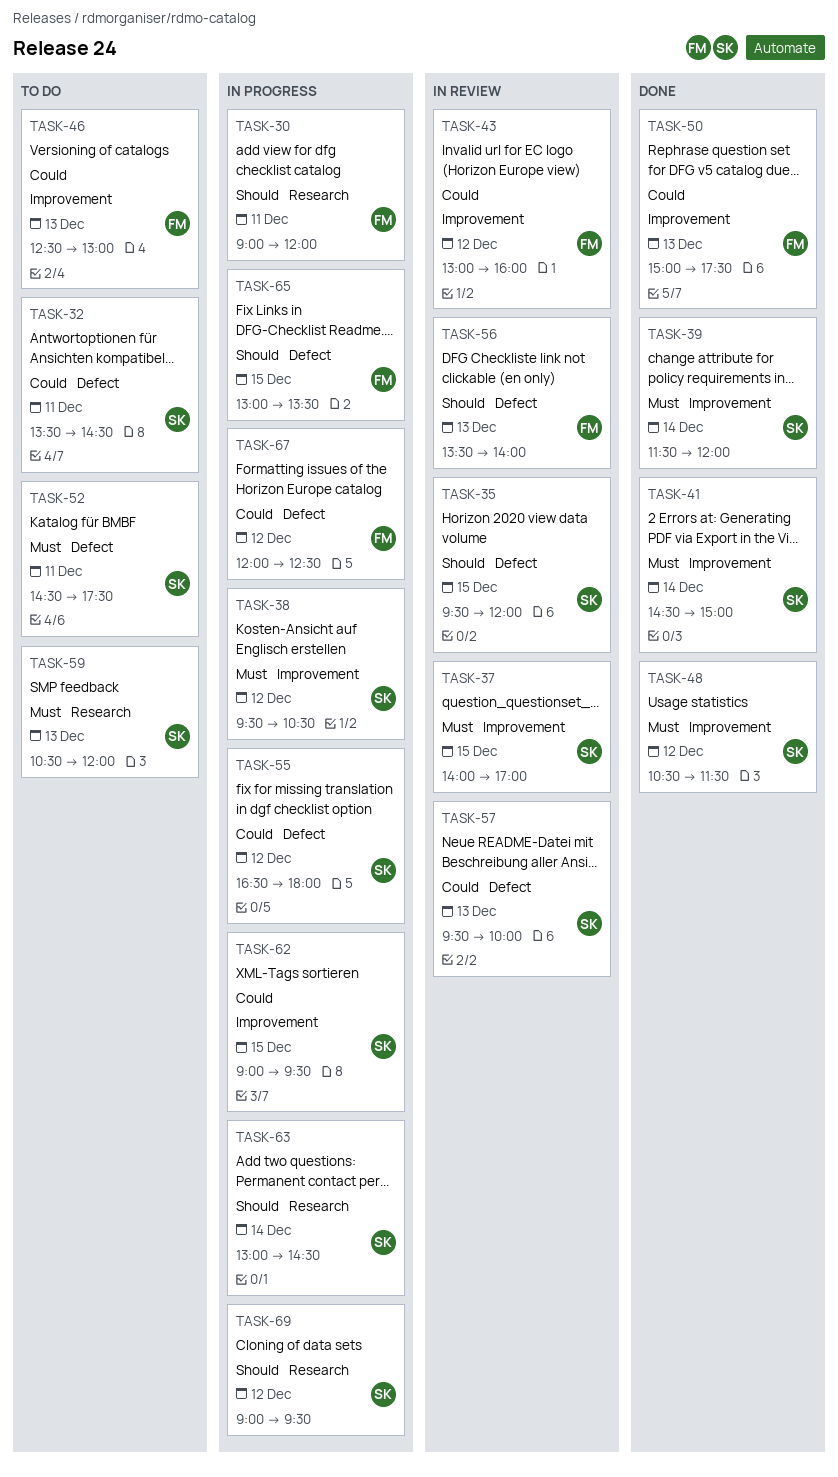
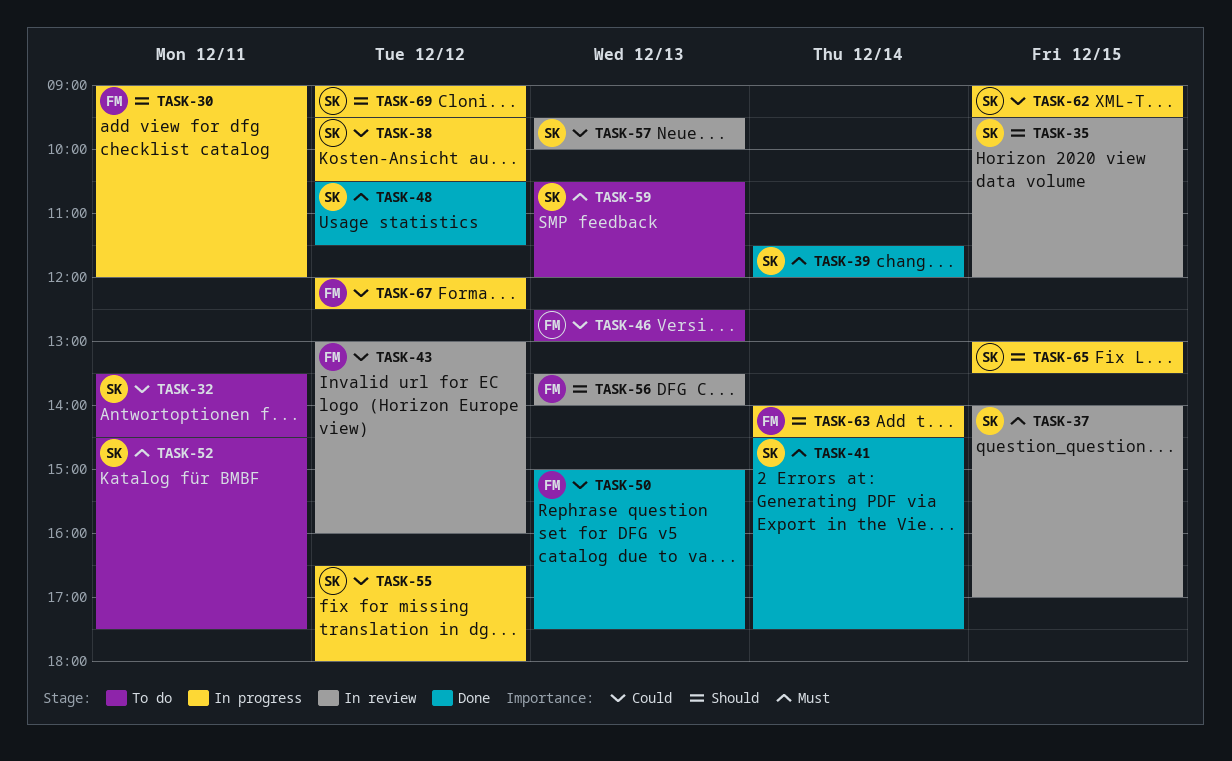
TASK-38, priority: Must -> Could
TASK-41, ends: 15:00 -> 17:30
TASK-63, owner: SK -> FM
TASK-63, begins: 13:00 -> 14:00
TASK-65, owner: FM -> SK

